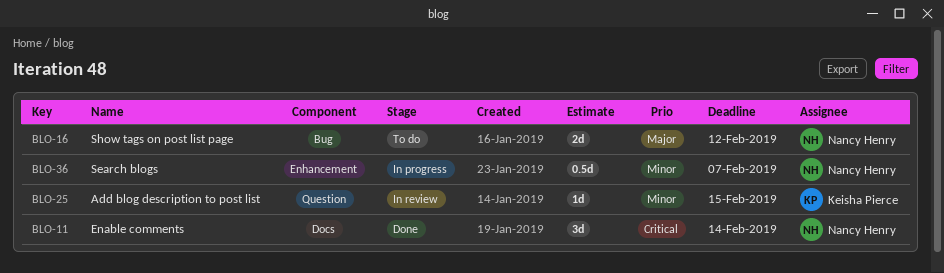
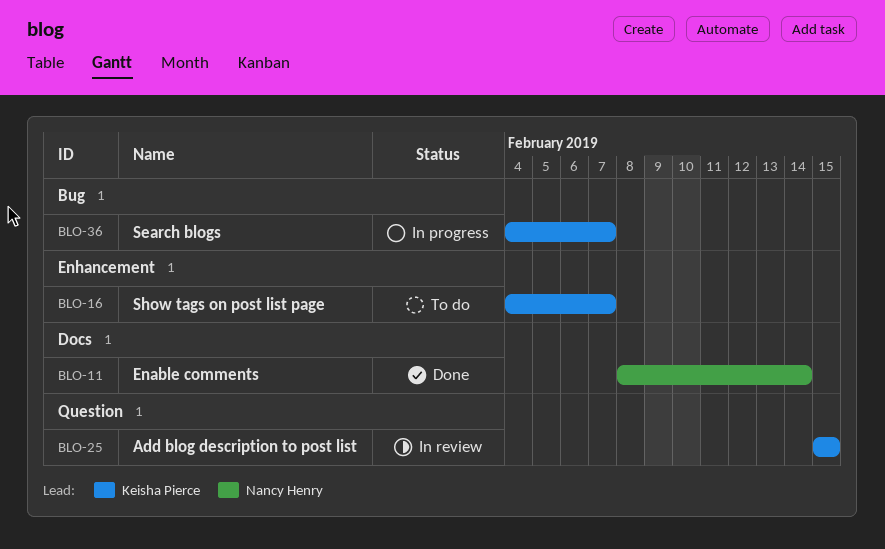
BLO-16, owner: Nancy Henry -> Keisha Pierce
BLO-16, label: Bug -> Enhancement
BLO-16, due: Feb 12 -> Feb 7
BLO-36, owner: Nancy Henry -> Keisha Pierce
BLO-36, label: Enhancement -> Bug

